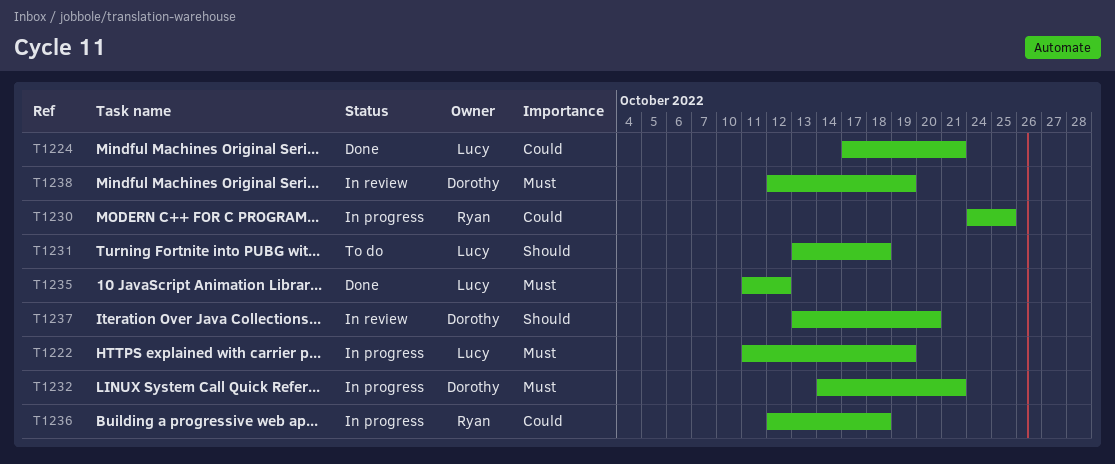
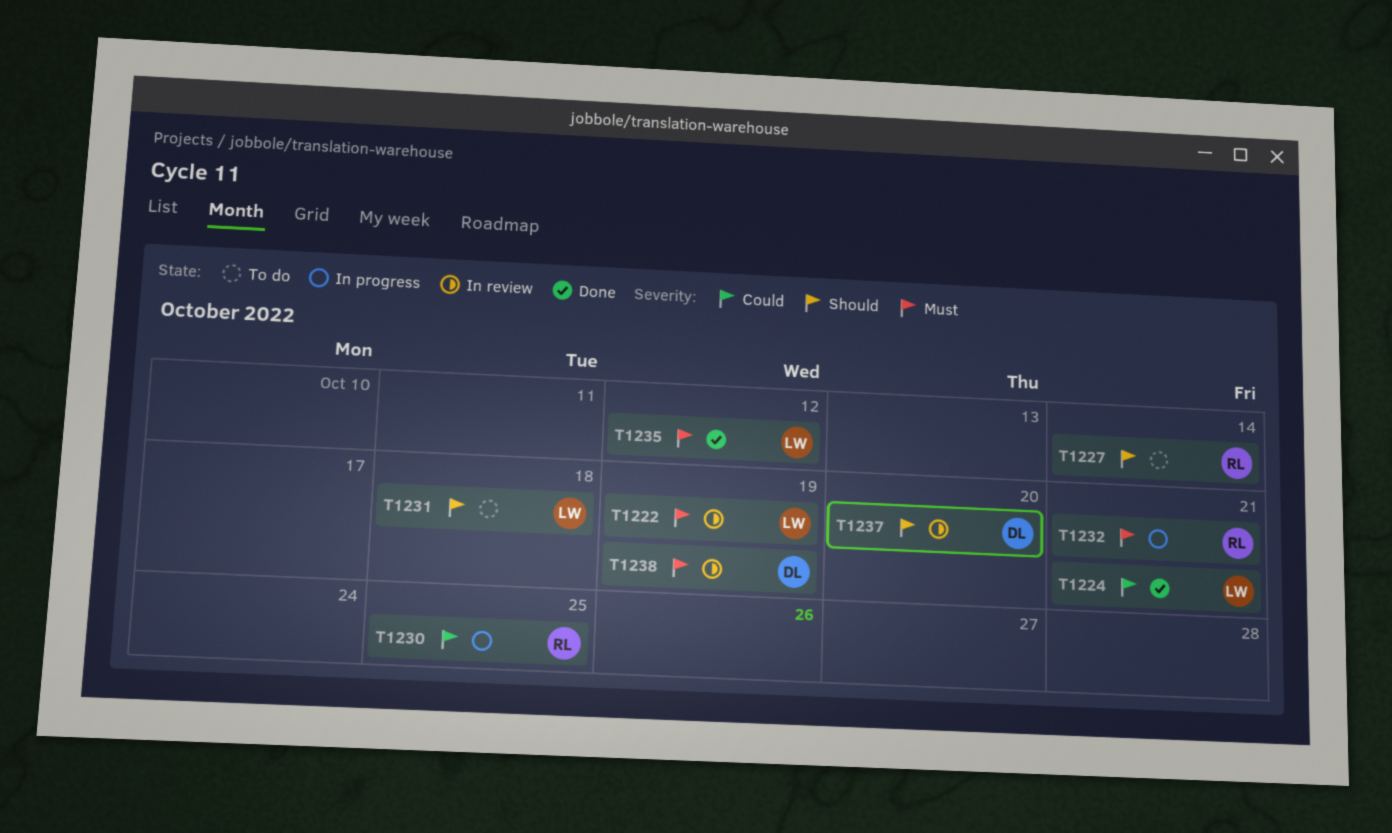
T1222, status: In progress -> In review
T1227: none -> present
T1232, owner: Dorothy -> Ryan
T1236: present -> none

